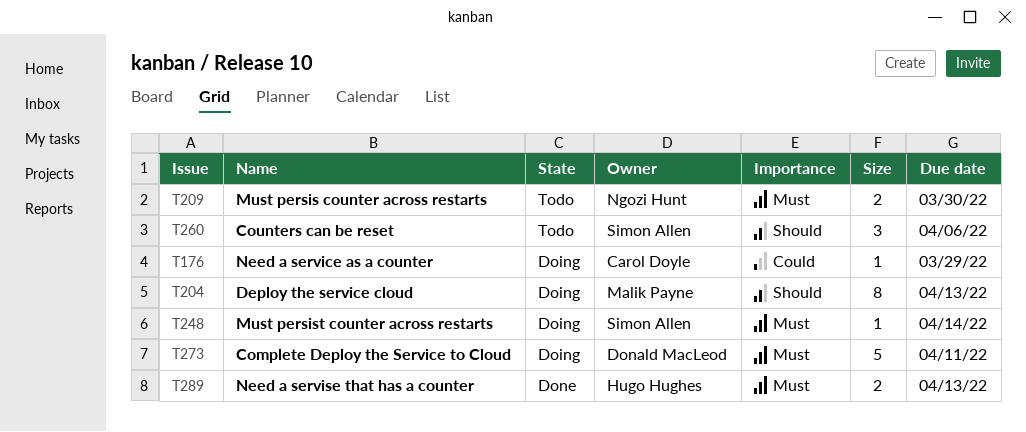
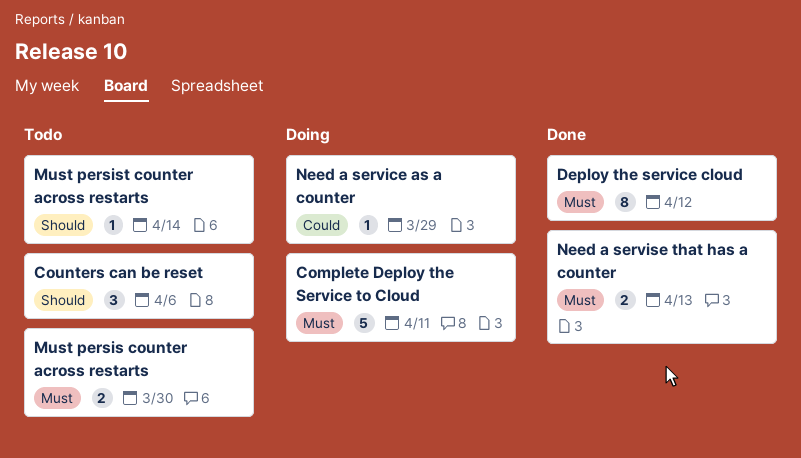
Deploy the service cloud, status: Doing -> Done
Deploy the service cloud, priority: Should -> Must
Deploy the service cloud, due: Apr 13 -> Apr 12
Must persist counter across restarts, status: Doing -> Todo
Must persist counter across restarts, priority: Must -> Should

